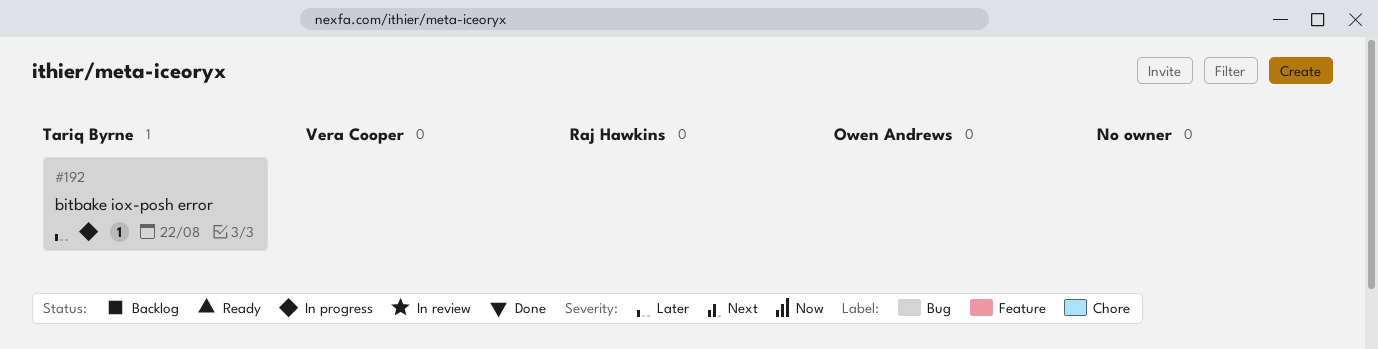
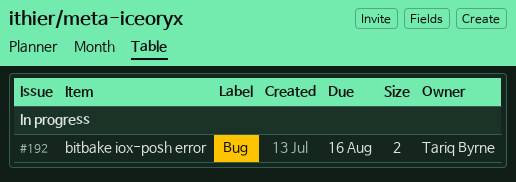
#192, estimate: 1 -> 2
#192, due: Aug 22 -> Aug 16

